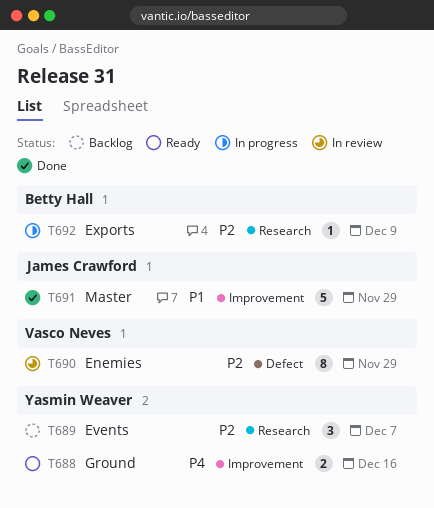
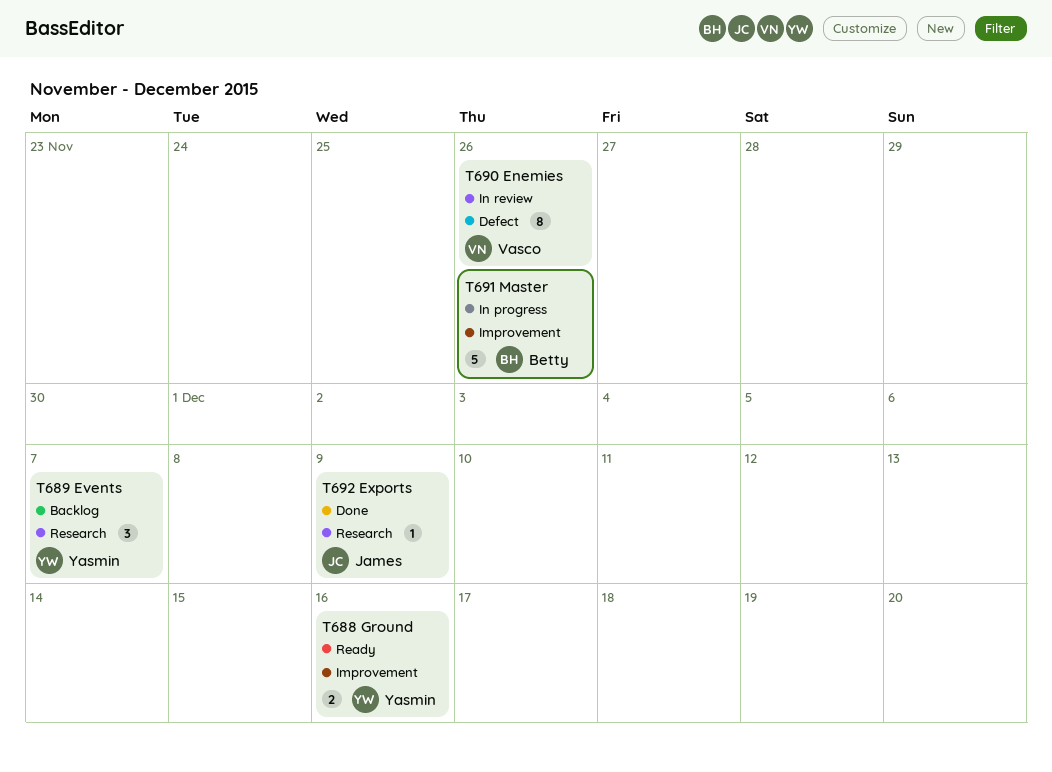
T690, due: Nov 29 -> Nov 26
T691, status: Done -> In progress
T691, owner: James Crawford -> Betty Hall
T691, due: Nov 29 -> Nov 26
T692, status: In progress -> Done
T692, owner: Betty Hall -> James Crawford

